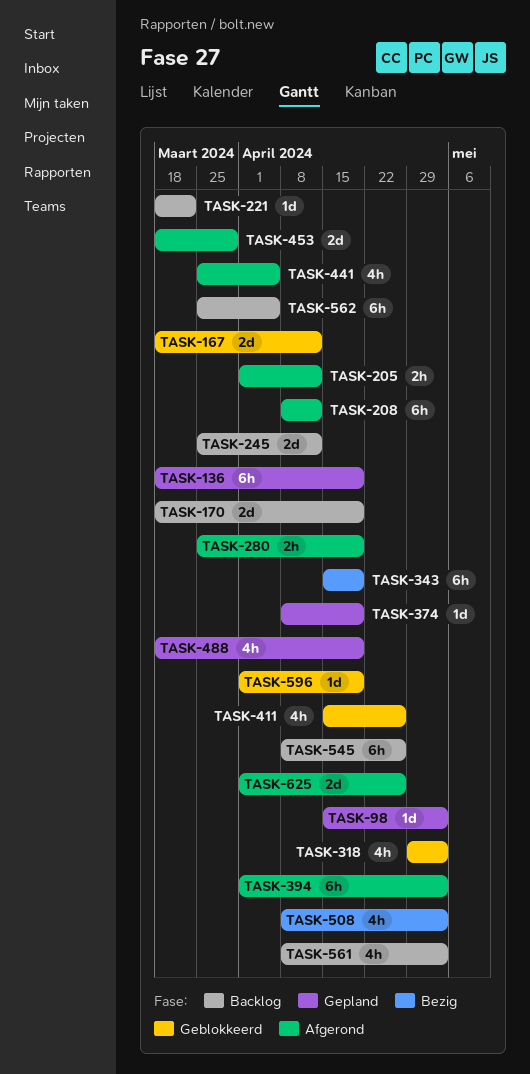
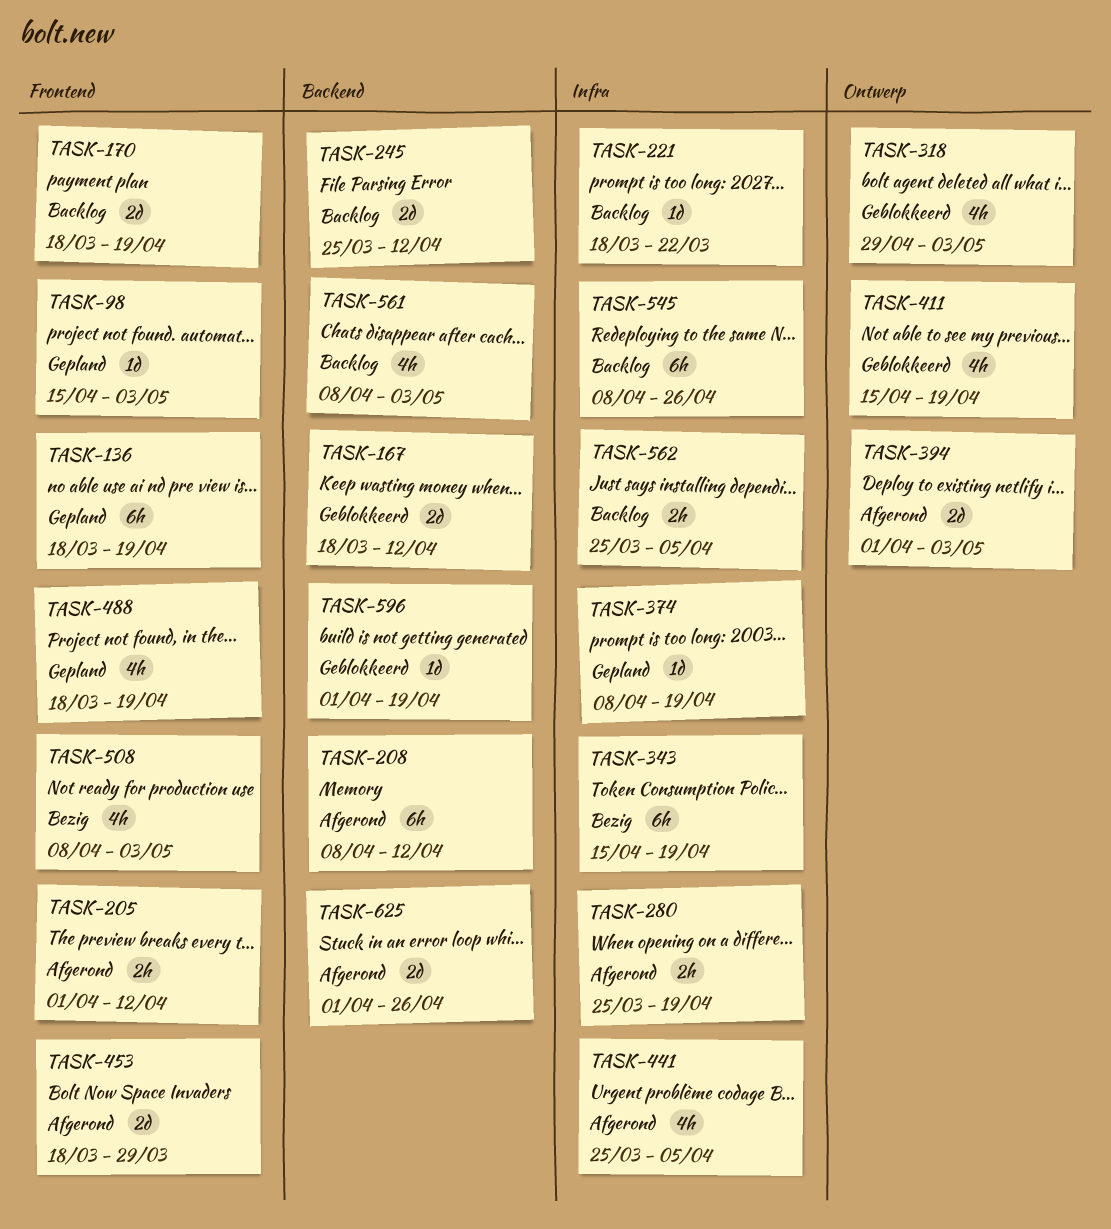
TASK-394, estimate: 6h -> 2d
TASK-411, due: Apr 26 -> Apr 19
TASK-562, estimate: 6h -> 2h

